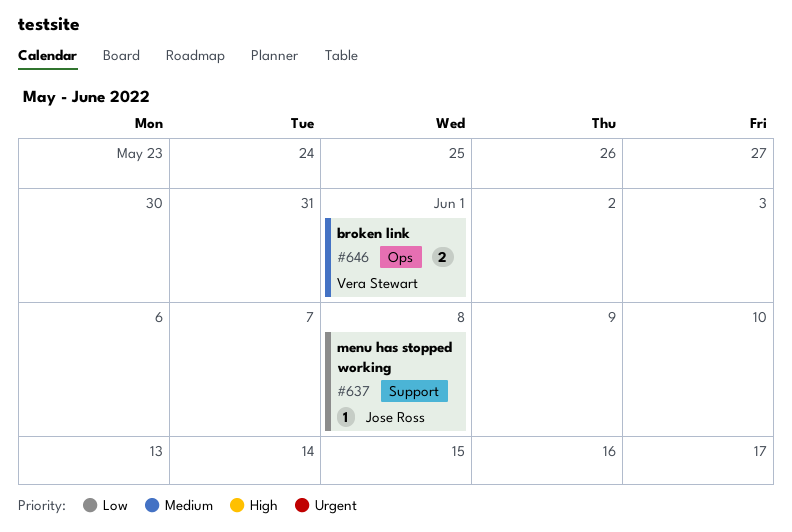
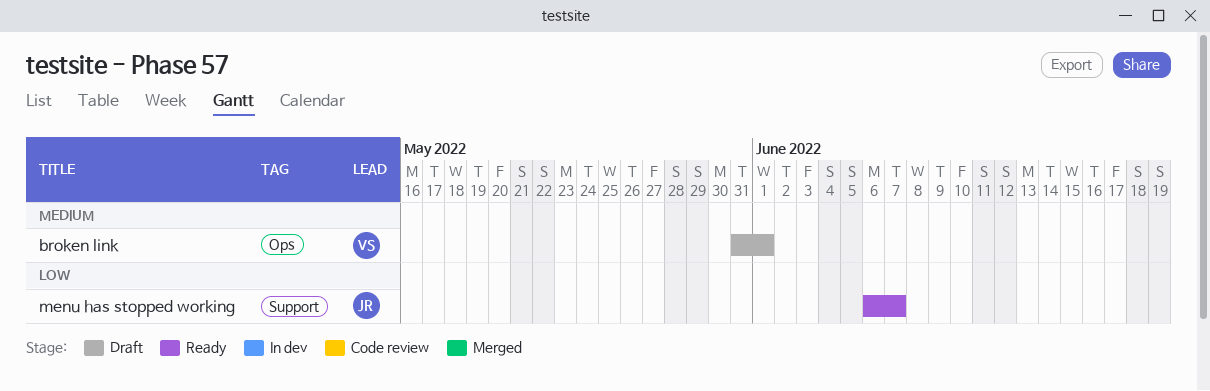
menu has stopped working, due: Jun 8 -> Jun 7

